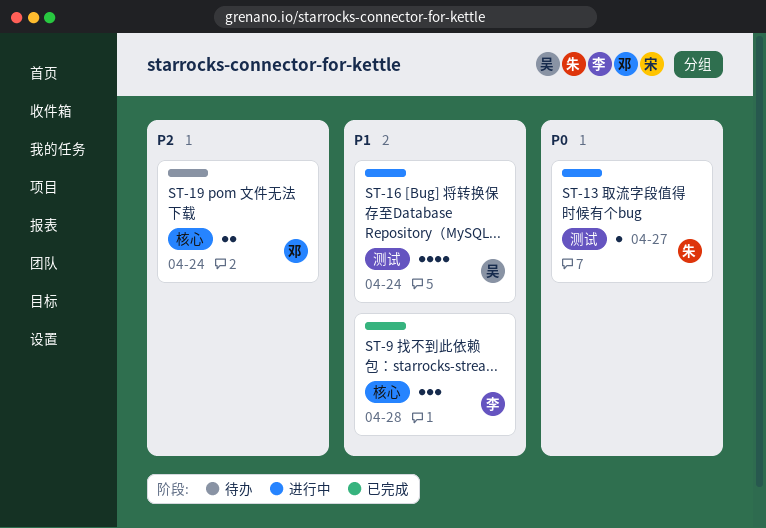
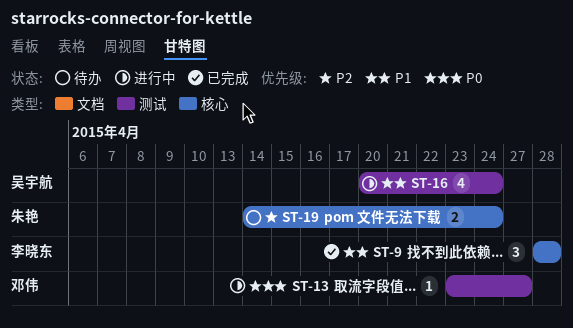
ST-13, owner: 朱艳 -> 邓伟
ST-19, owner: 邓伟 -> 朱艳

